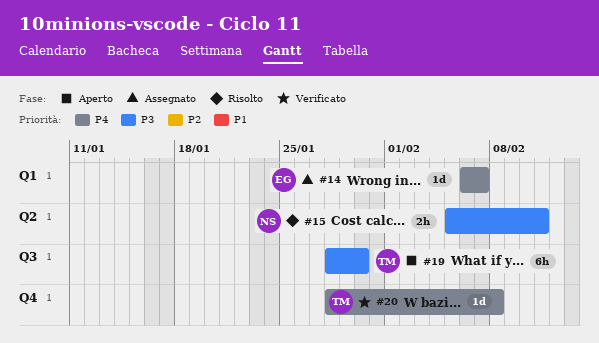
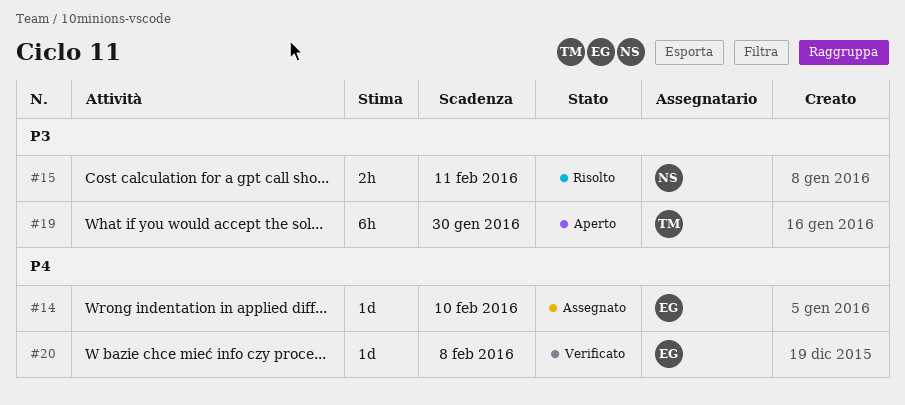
#14, due: Feb 7 -> Feb 10
#20, owner: TM -> EG

